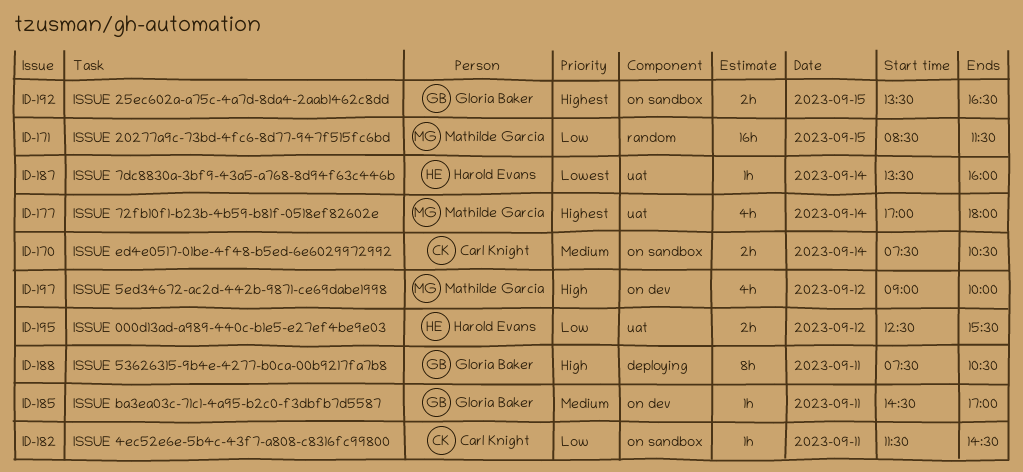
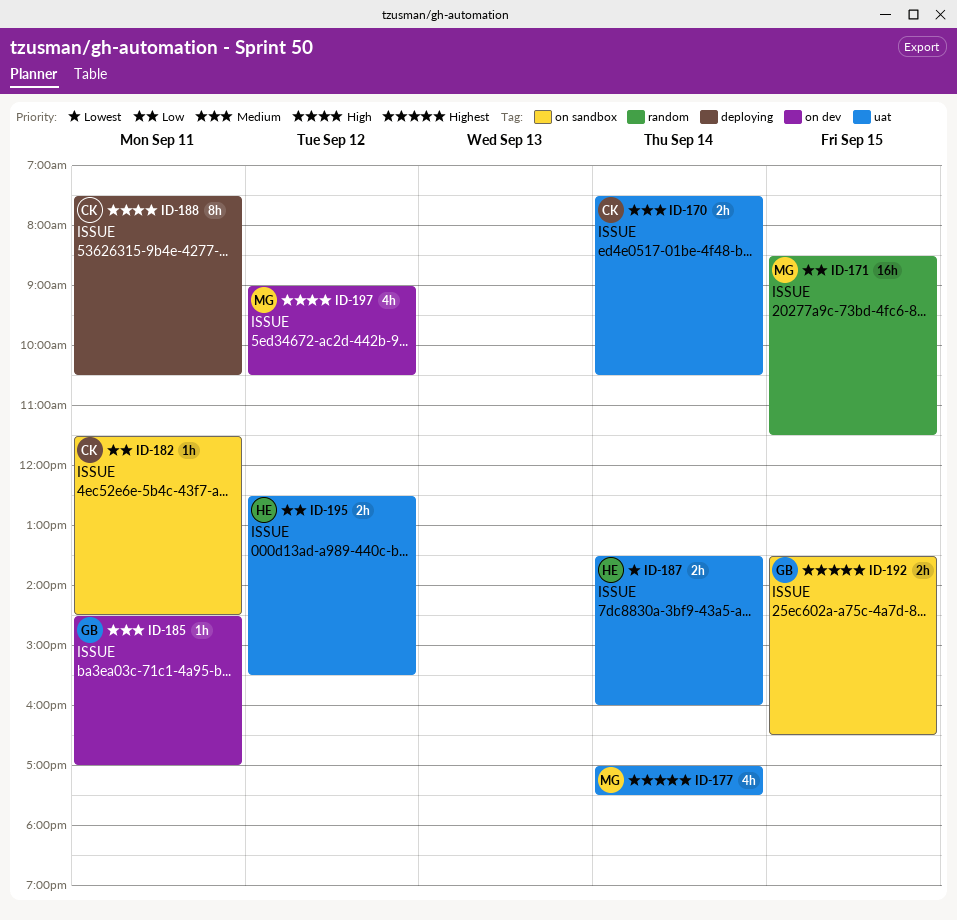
ID-170, label: on sandbox -> uat
ID-177, ends: 18:00 -> 17:30
ID-187, estimate: 1h -> 2h
ID-188, owner: Gloria Baker -> Carl Knight
ID-197, ends: 10:00 -> 10:30

